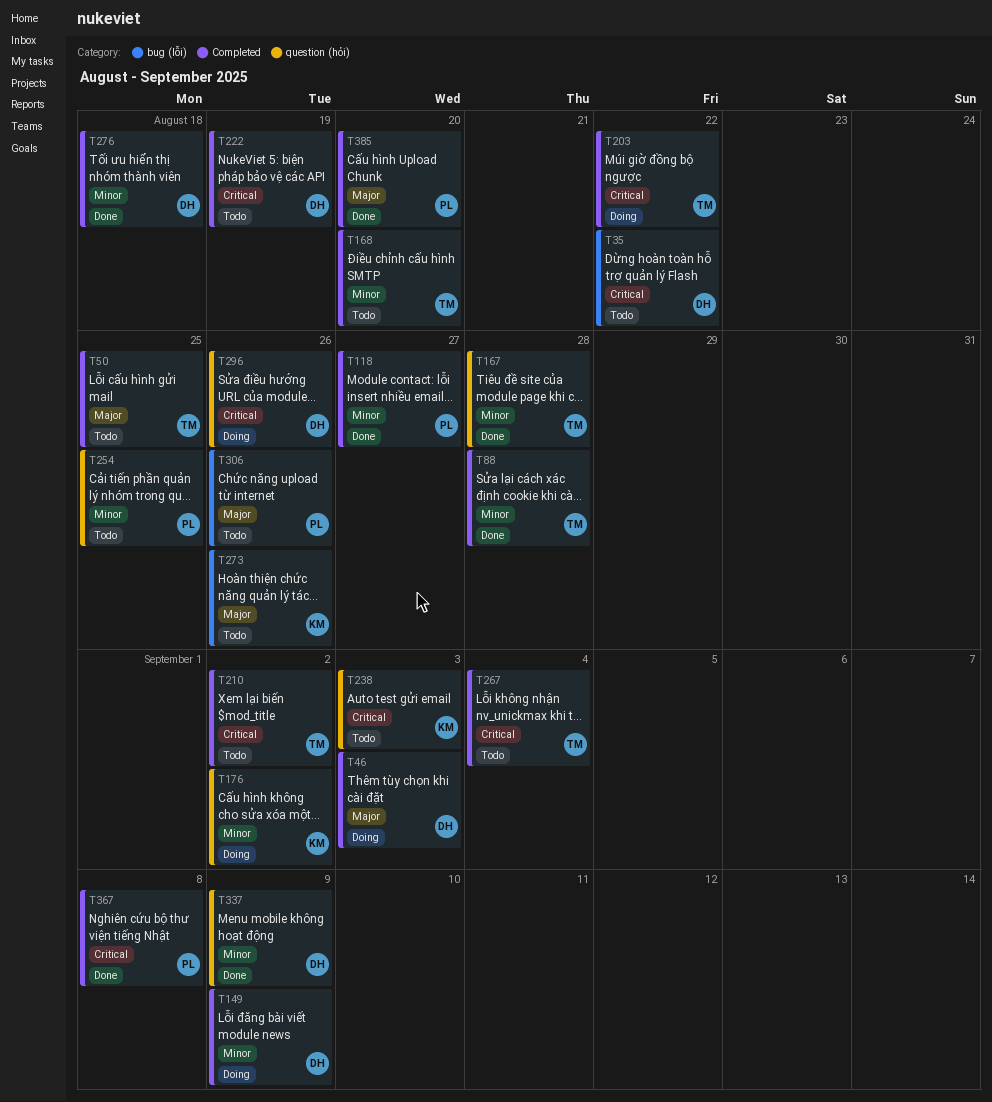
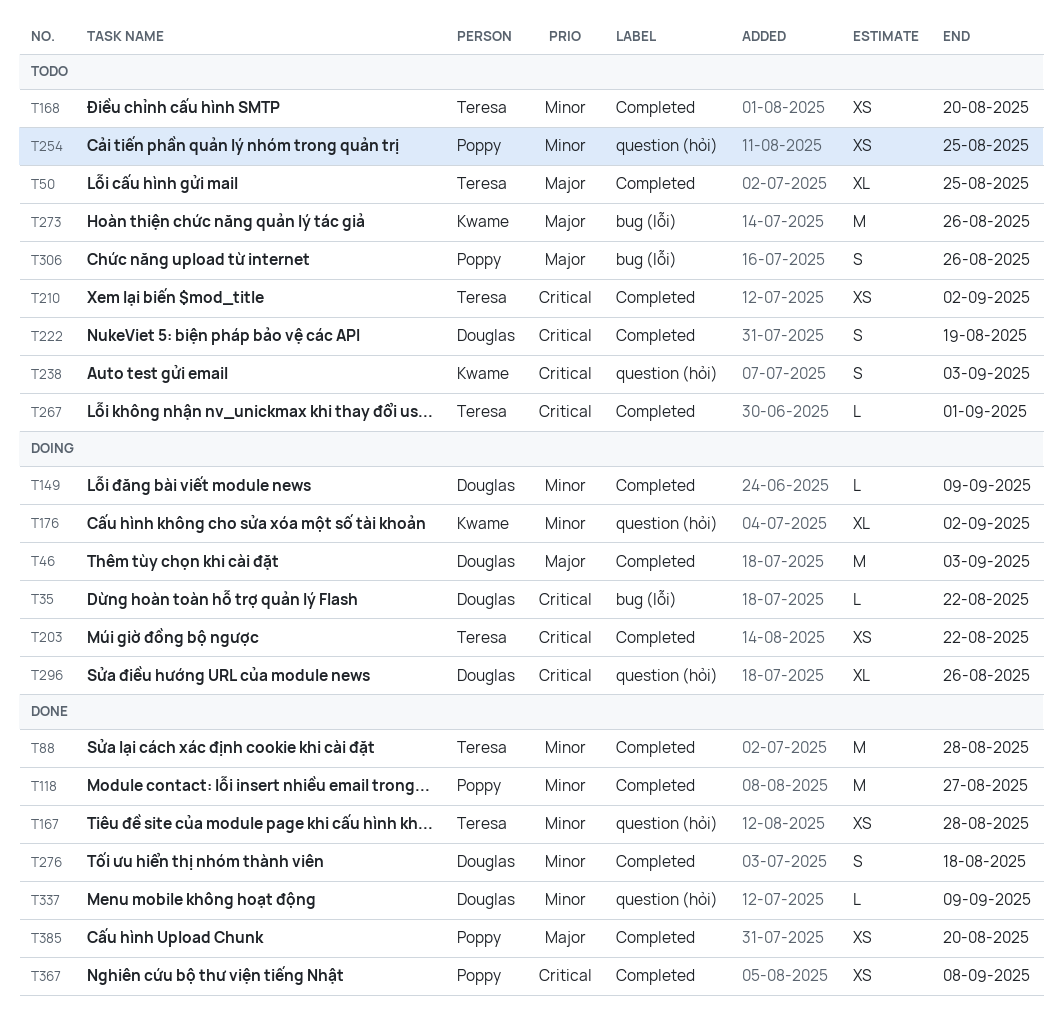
T35, status: Todo -> Doing
T267, due: Sep 4 -> Sep 1

